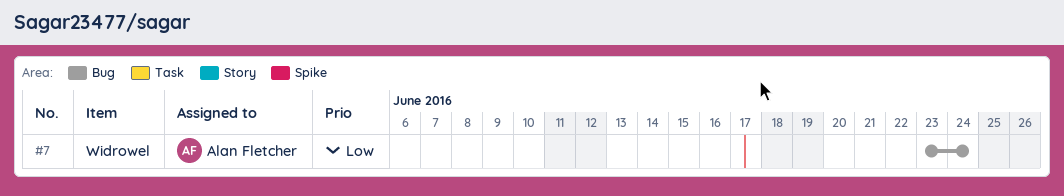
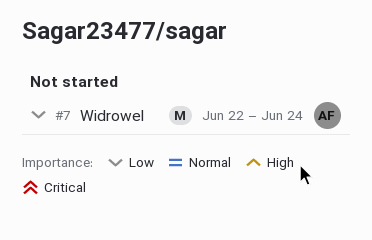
#7, start: Jun 23 -> Jun 22

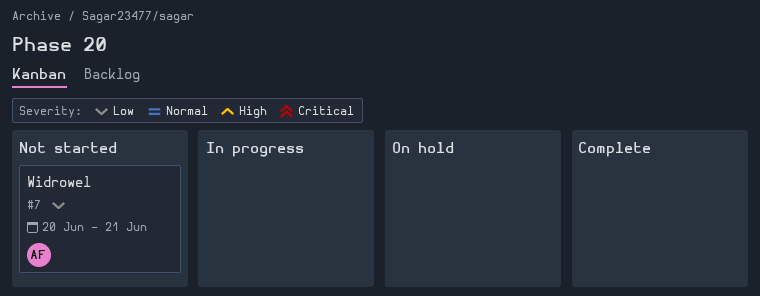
#7, start: Jun 22 -> Jun 20
#7, due: Jun 24 -> Jun 21

